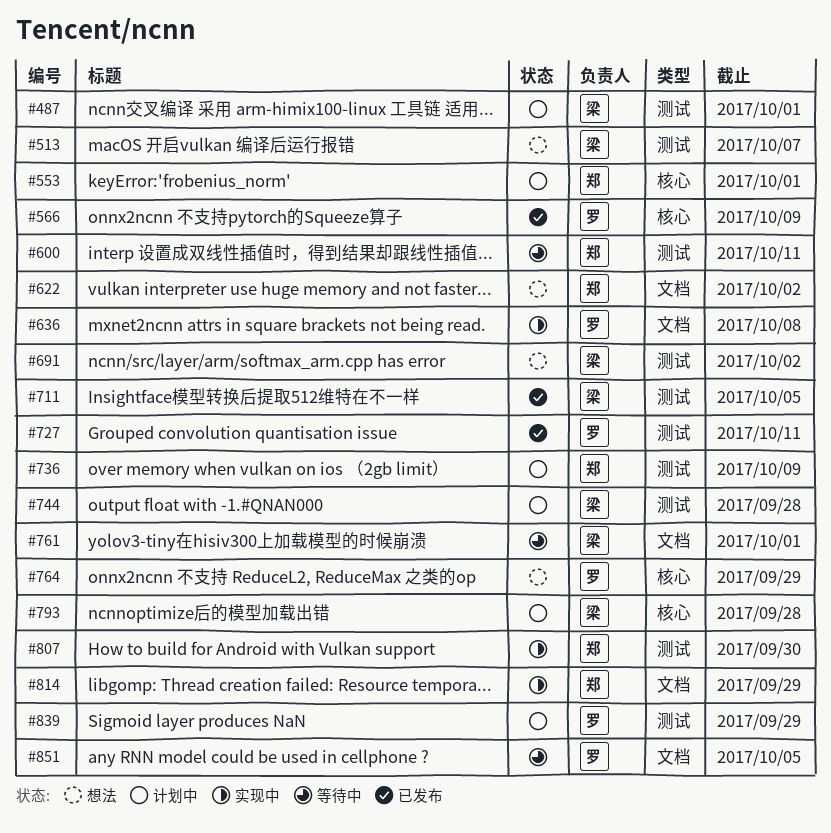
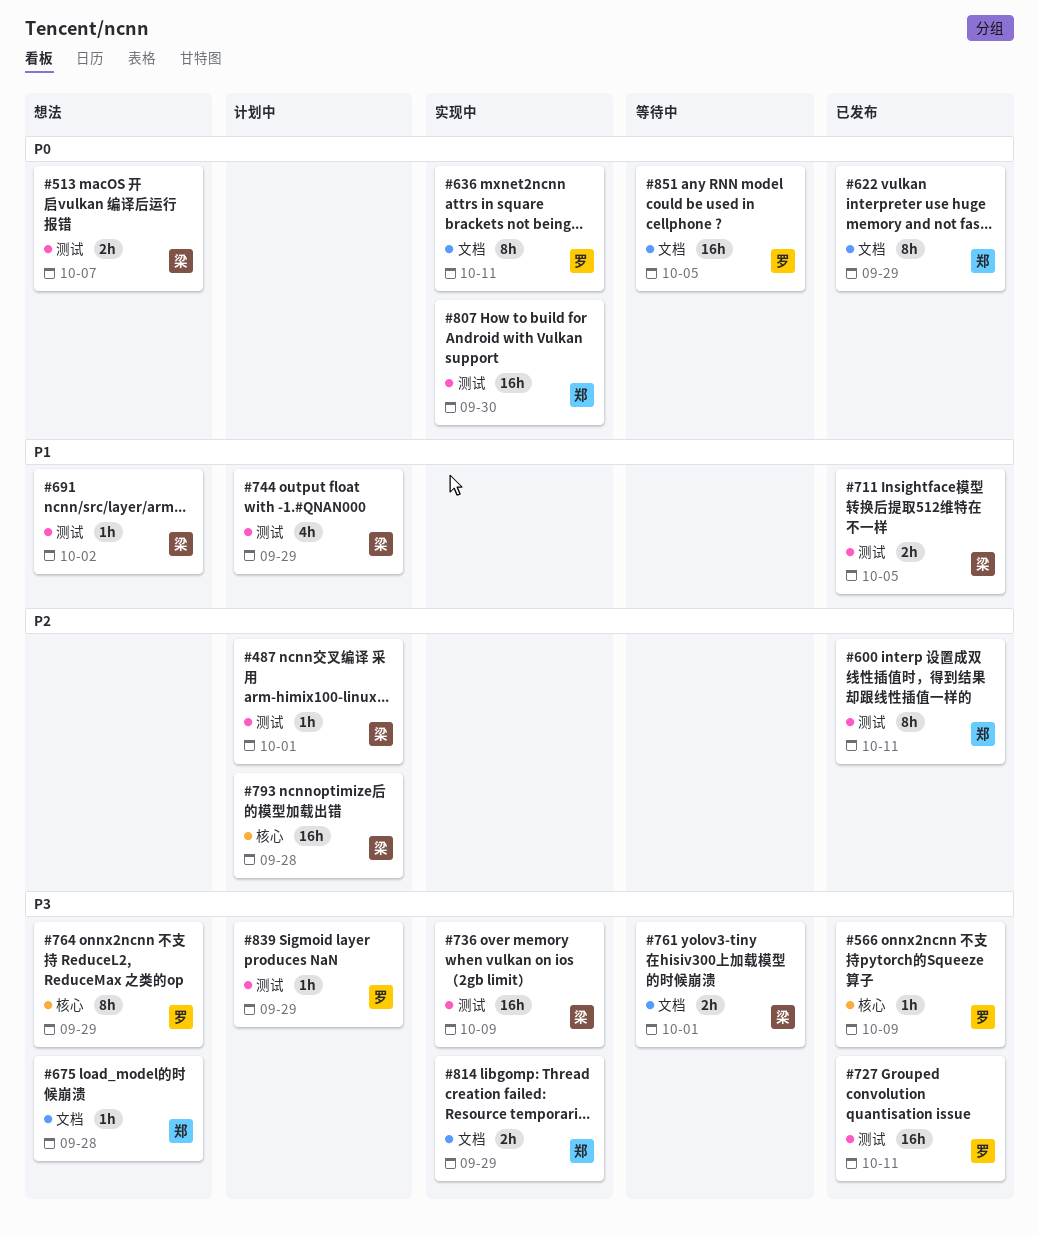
#553: present -> none
#600, status: 等待中 -> 已发布
#622, status: 想法 -> 已发布
#622, due: Oct 2 -> Sep 29
#636, due: Oct 8 -> Oct 11
#675: none -> present
#736, status: 计划中 -> 实现中
#736, owner: 郑 -> 梁
#744, due: Sep 28 -> Sep 29

